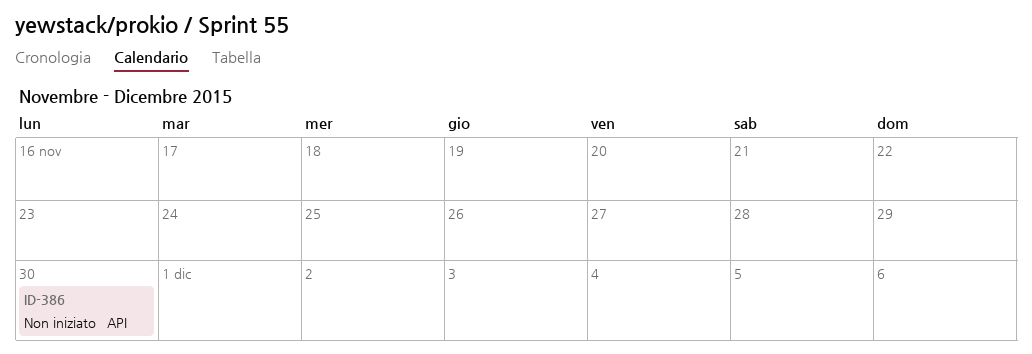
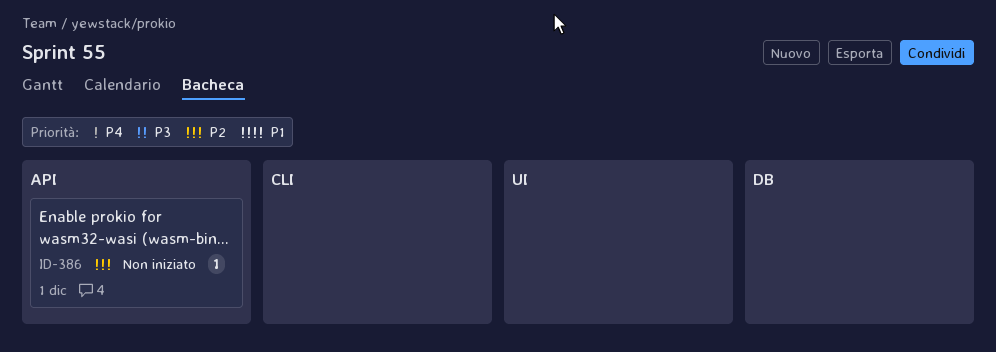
ID-386, due: Nov 30 -> Dec 1

